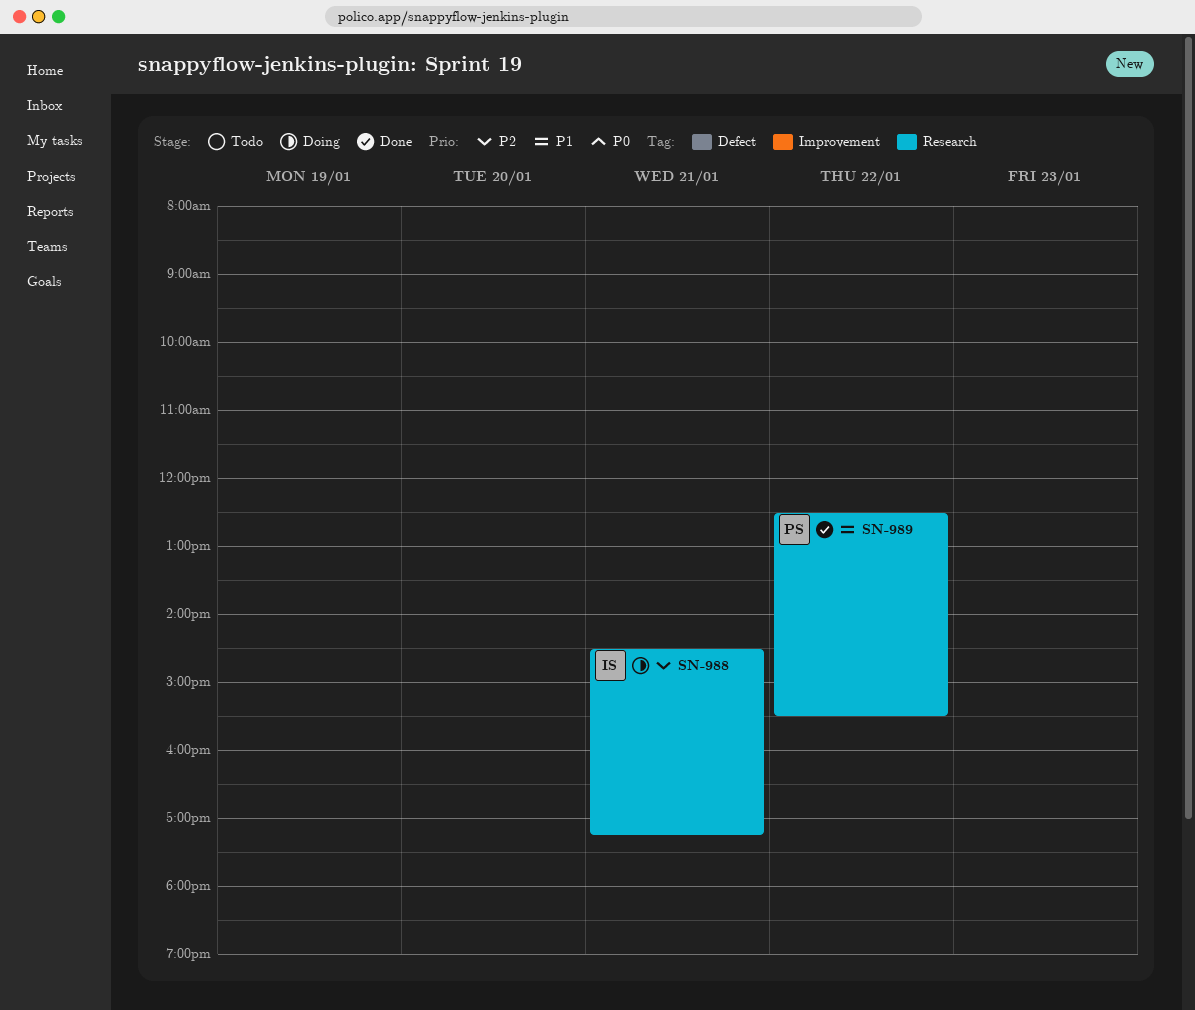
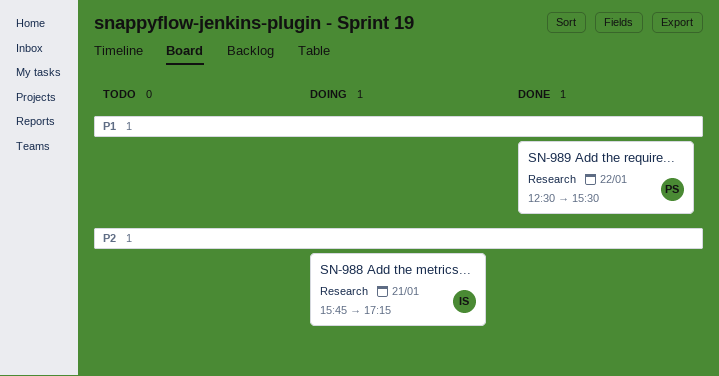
SN-988, begins: 14:30 -> 15:45

